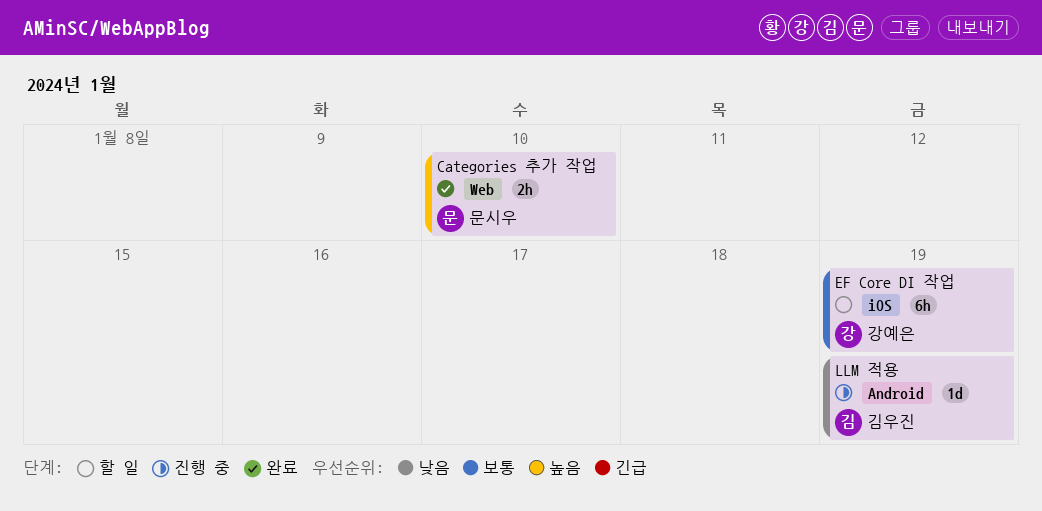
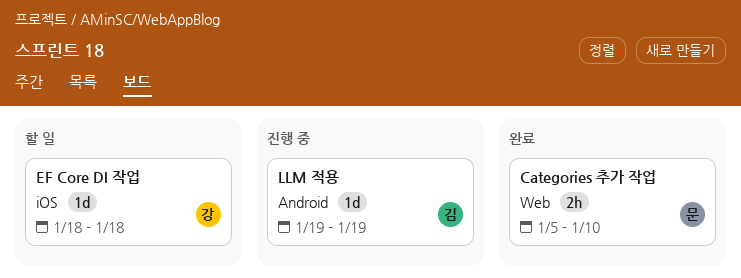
EF Core DI 작업, estimate: 6h -> 1d
EF Core DI 작업, due: Jan 19 -> Jan 18

